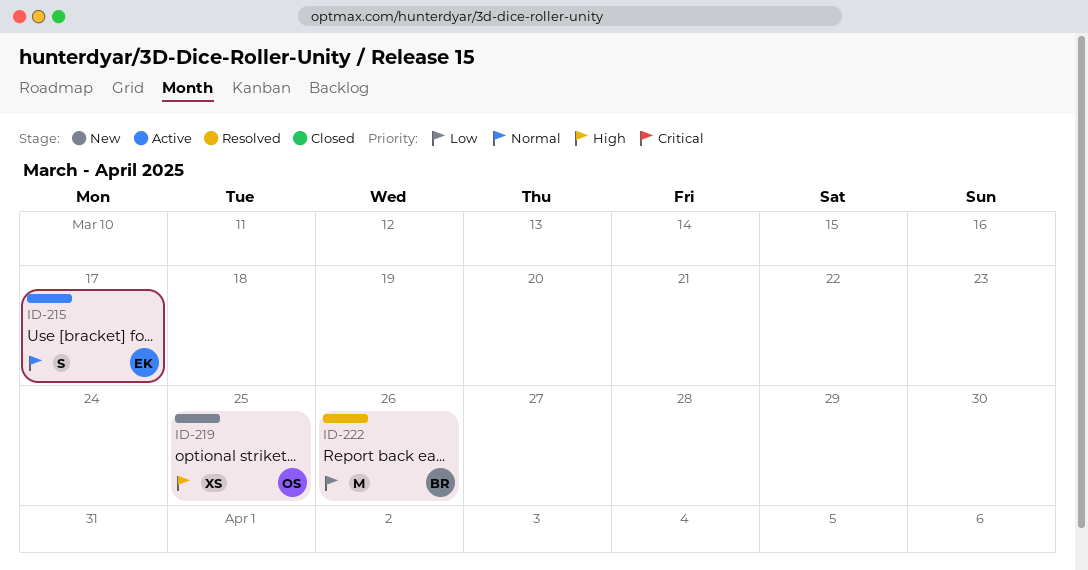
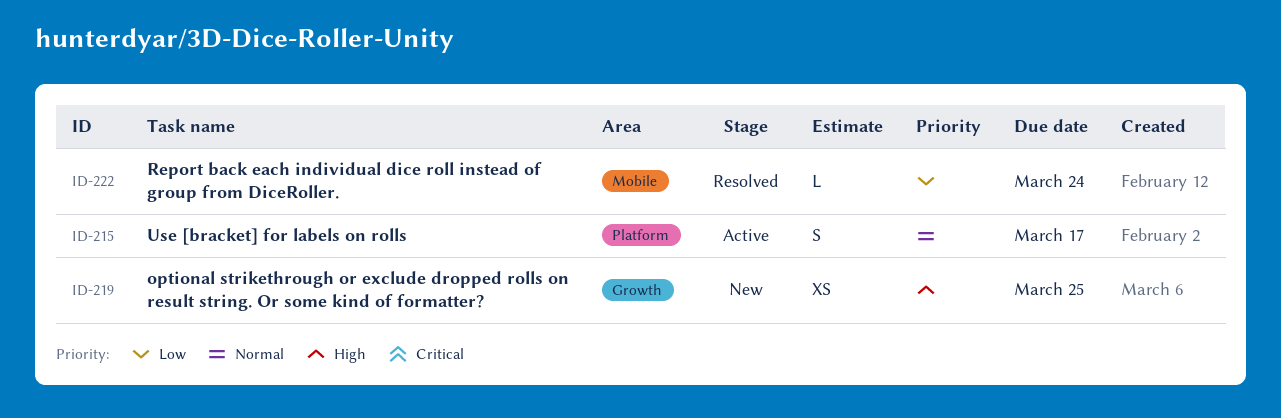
ID-222, estimate: M -> L
ID-222, due: Mar 26 -> Mar 24

